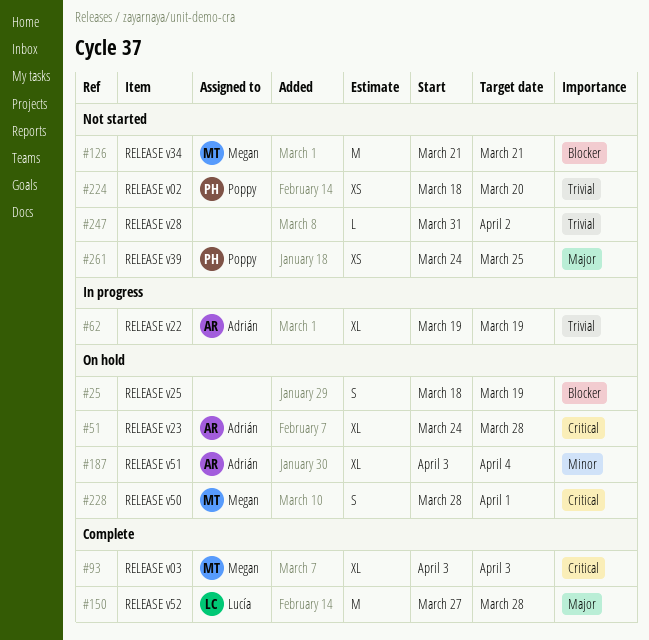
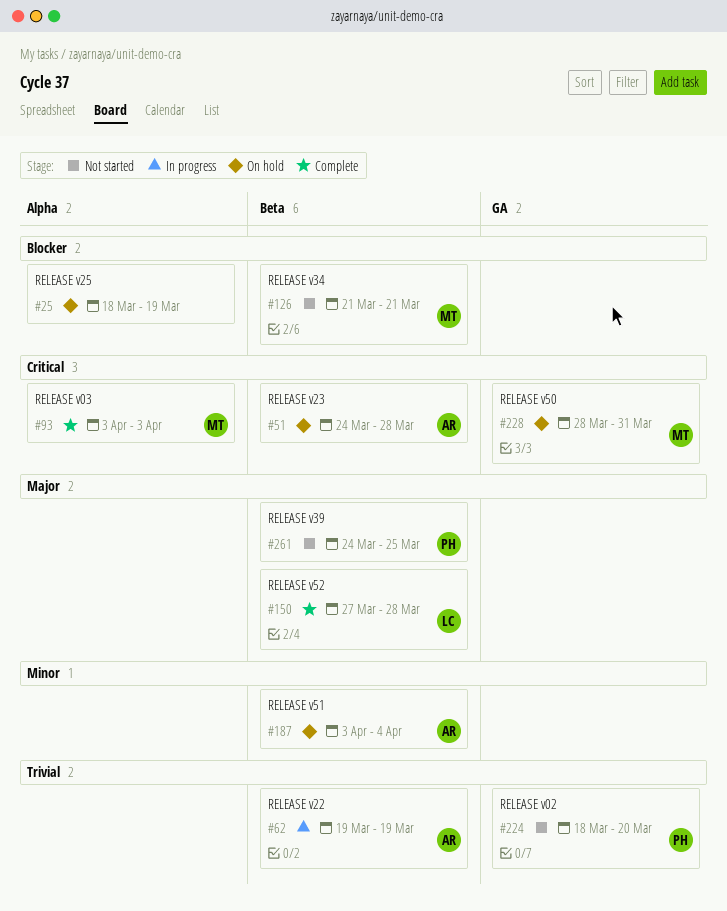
#228, due: Apr 1 -> Mar 31
#247: present -> none

